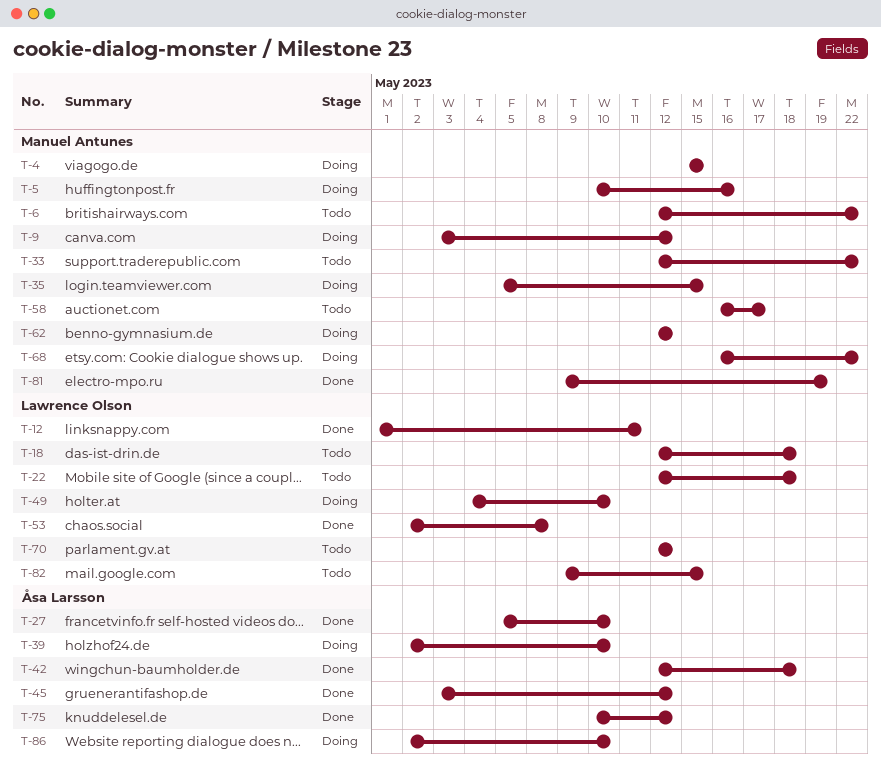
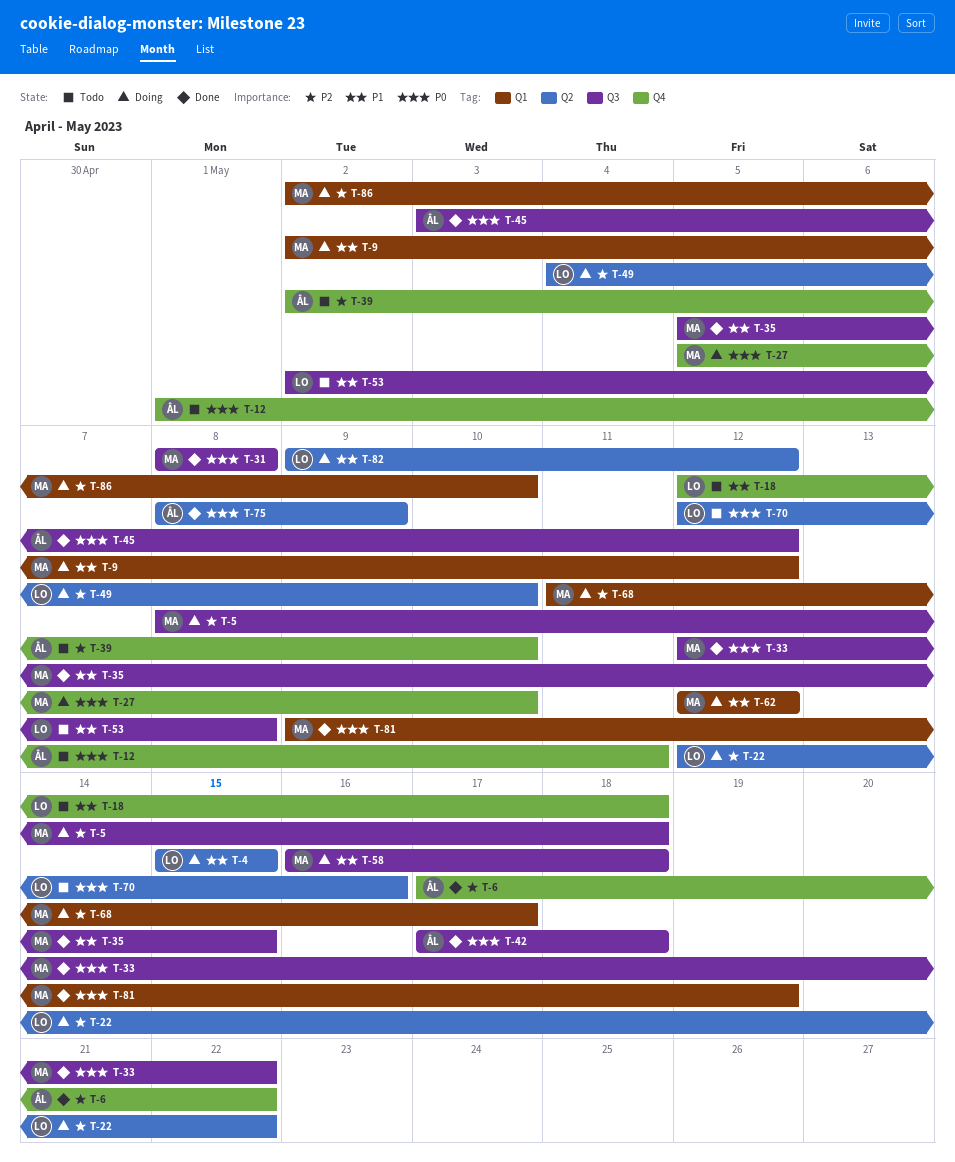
T-4, owner: Manuel Antunes -> Lawrence Olson
T-5, start: May 10 -> May 8
T-5, due: May 16 -> May 18
T-6, status: Todo -> Done
T-6, owner: Manuel Antunes -> Åsa Larsson
T-6, start: May 12 -> May 17
T-9, start: May 3 -> May 2
T-12, status: Done -> Todo
T-12, owner: Lawrence Olson -> Åsa Larsson
T-22, status: Todo -> Doing
T-22, due: May 18 -> May 22
T-27, status: Done -> Doing
T-27, owner: Åsa Larsson -> Manuel Antunes
T-31: none -> present
T-33, status: Todo -> Done
T-35, status: Doing -> Done
T-39, status: Doing -> Todo
T-42, start: May 12 -> May 17
T-53, status: Done -> Todo
T-58, status: Todo -> Doing
T-58, due: May 17 -> May 18
T-68, start: May 16 -> May 11
T-68, due: May 22 -> May 17
T-70, due: May 12 -> May 16
T-75, start: May 10 -> May 8
T-75, due: May 12 -> May 9
T-82, status: Todo -> Doing
T-82, due: May 15 -> May 12
T-86, owner: Åsa Larsson -> Manuel Antunes

